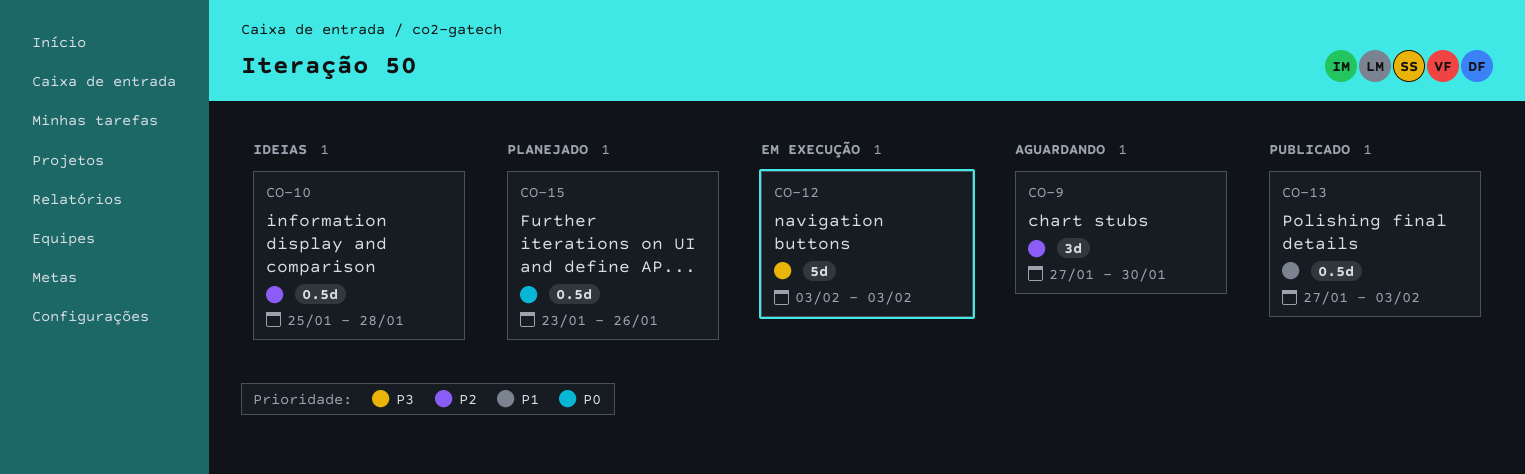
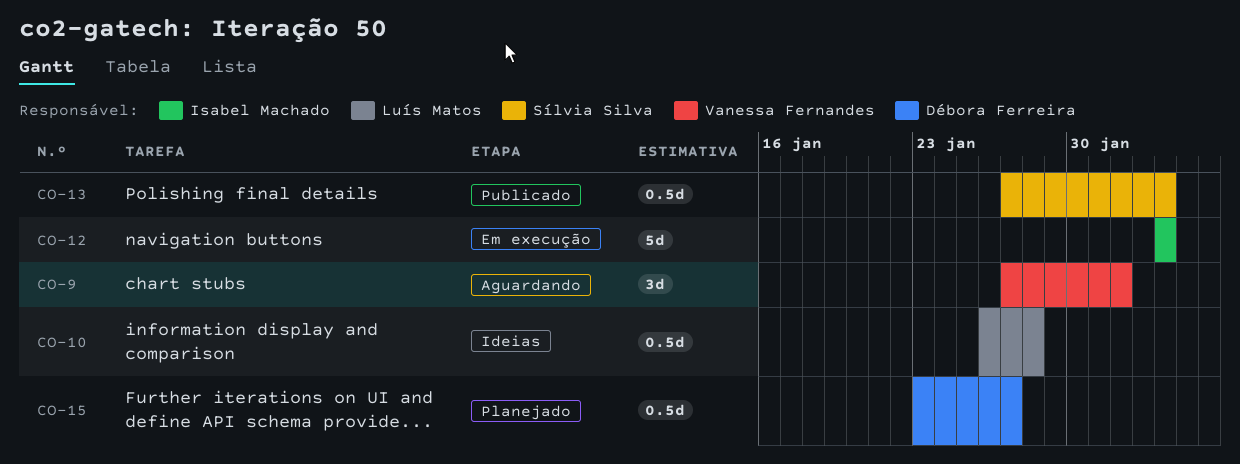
CO-9, due: Jan 30 -> Feb 1
CO-10, start: Jan 25 -> Jan 26
CO-15, due: Jan 26 -> Jan 27

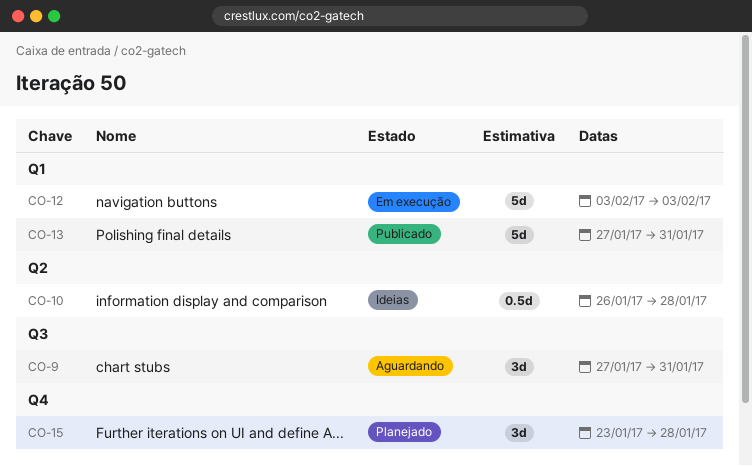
CO-9, due: Feb 1 -> Jan 31
CO-13, estimate: 0.5d -> 5d
CO-13, due: Feb 3 -> Jan 31
CO-15, estimate: 0.5d -> 3d
CO-15, due: Jan 27 -> Jan 28

